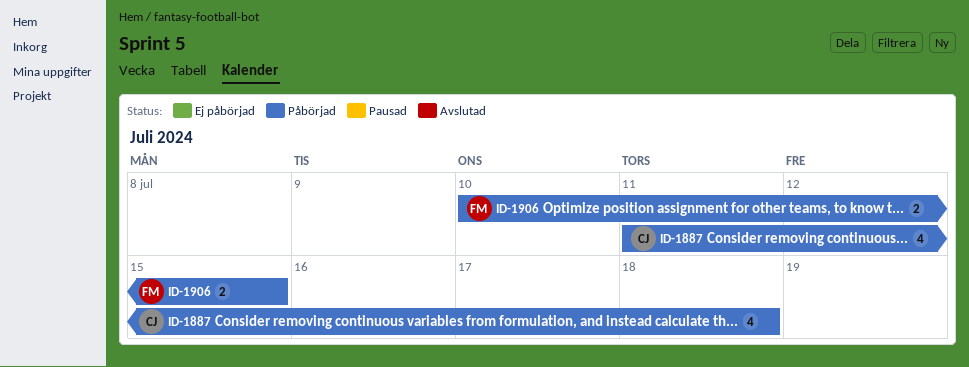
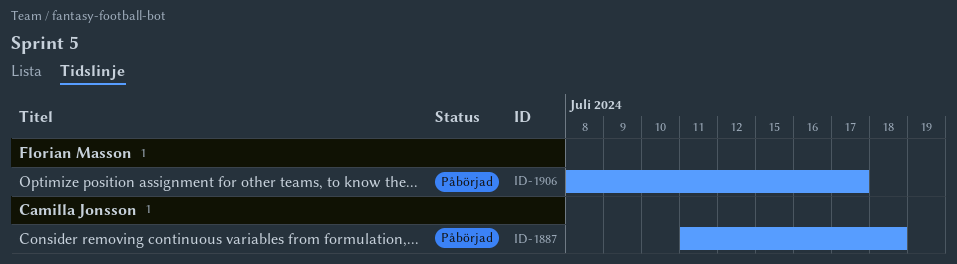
ID-1906, start: Jul 10 -> Jul 8
ID-1906, due: Jul 15 -> Jul 17

